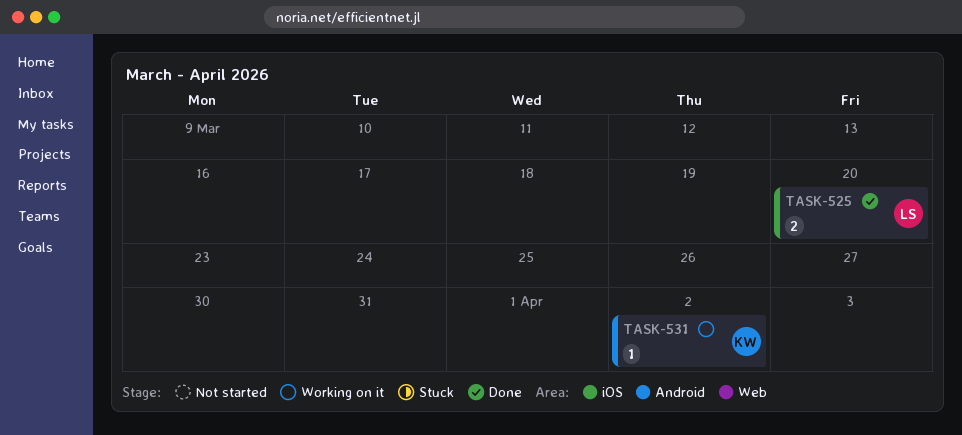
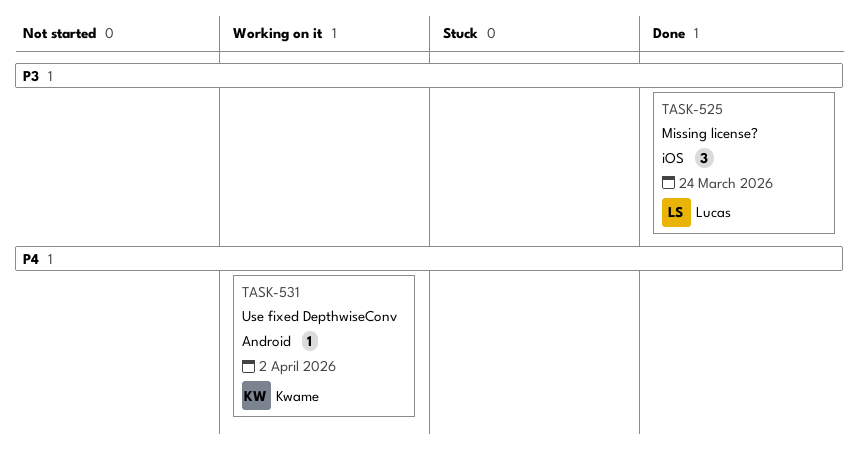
TASK-525, estimate: 2 -> 3
TASK-525, due: Mar 20 -> Mar 24

